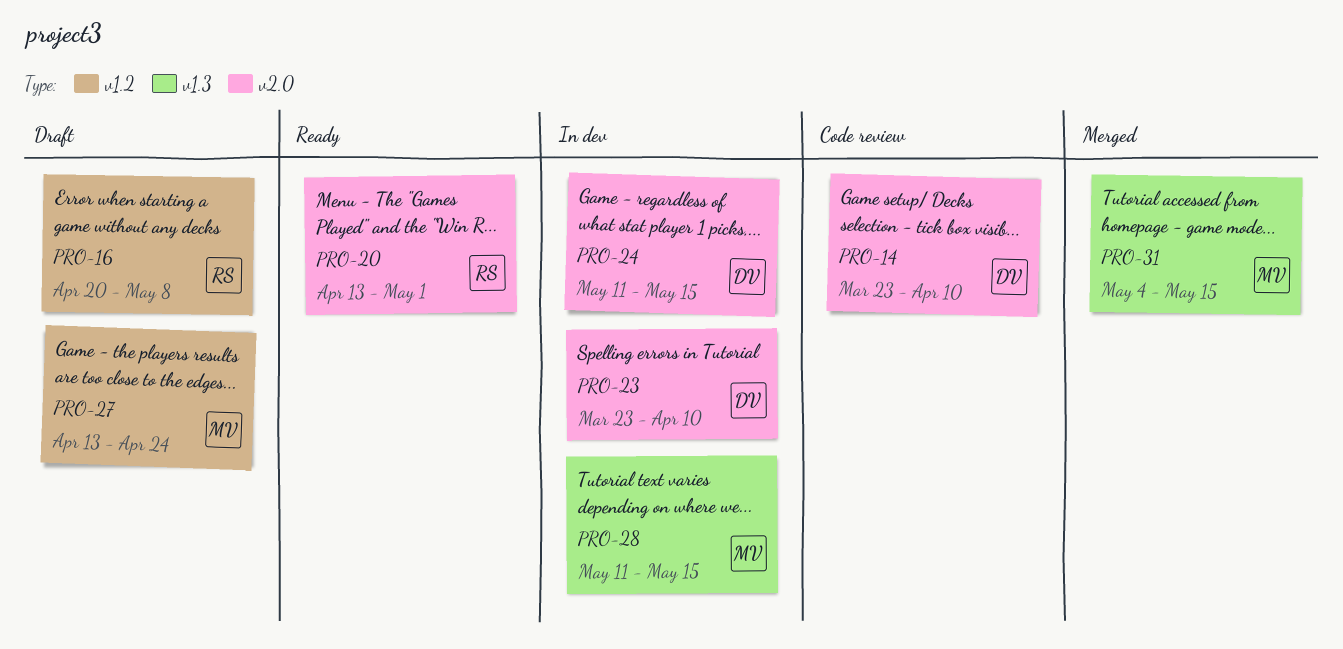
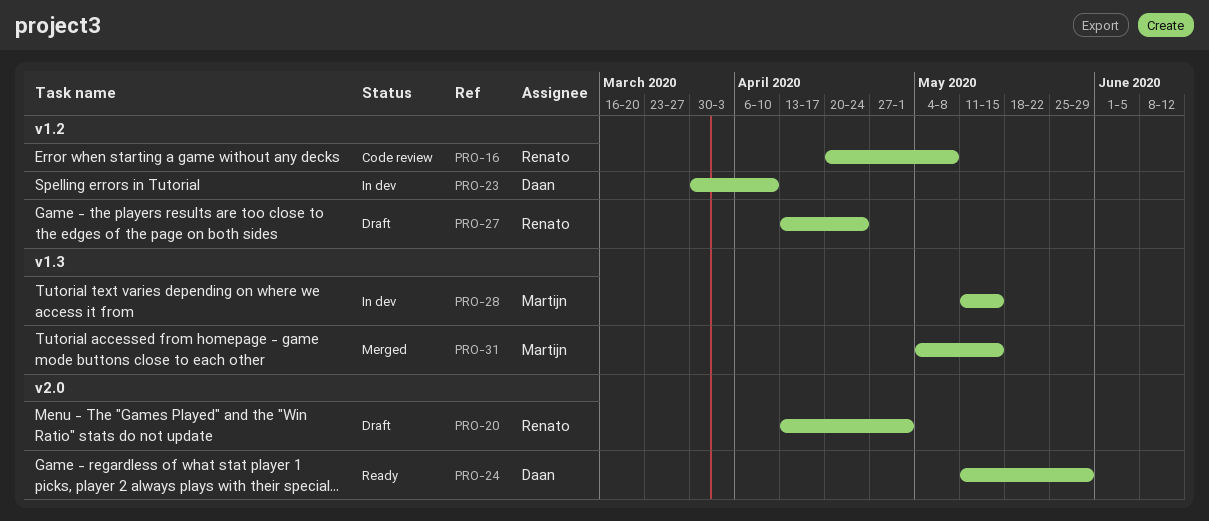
PRO-14: present -> none
PRO-16, status: Draft -> Code review
PRO-20, status: Ready -> Draft
PRO-23, label: v2.0 -> v1.2
PRO-23, start: Mar 23 -> Mar 30
PRO-24, status: In dev -> Ready
PRO-24, due: May 15 -> May 29
PRO-27, owner: Martijn -> Renato

